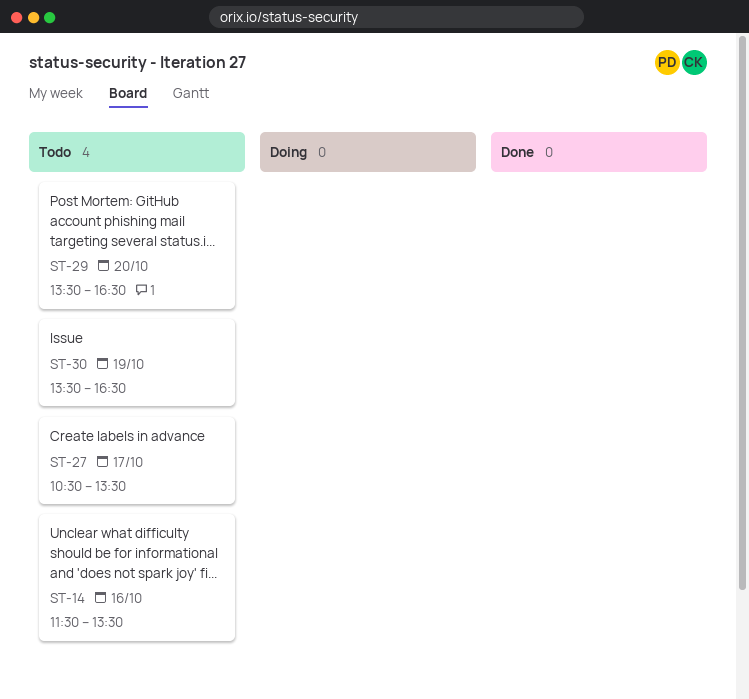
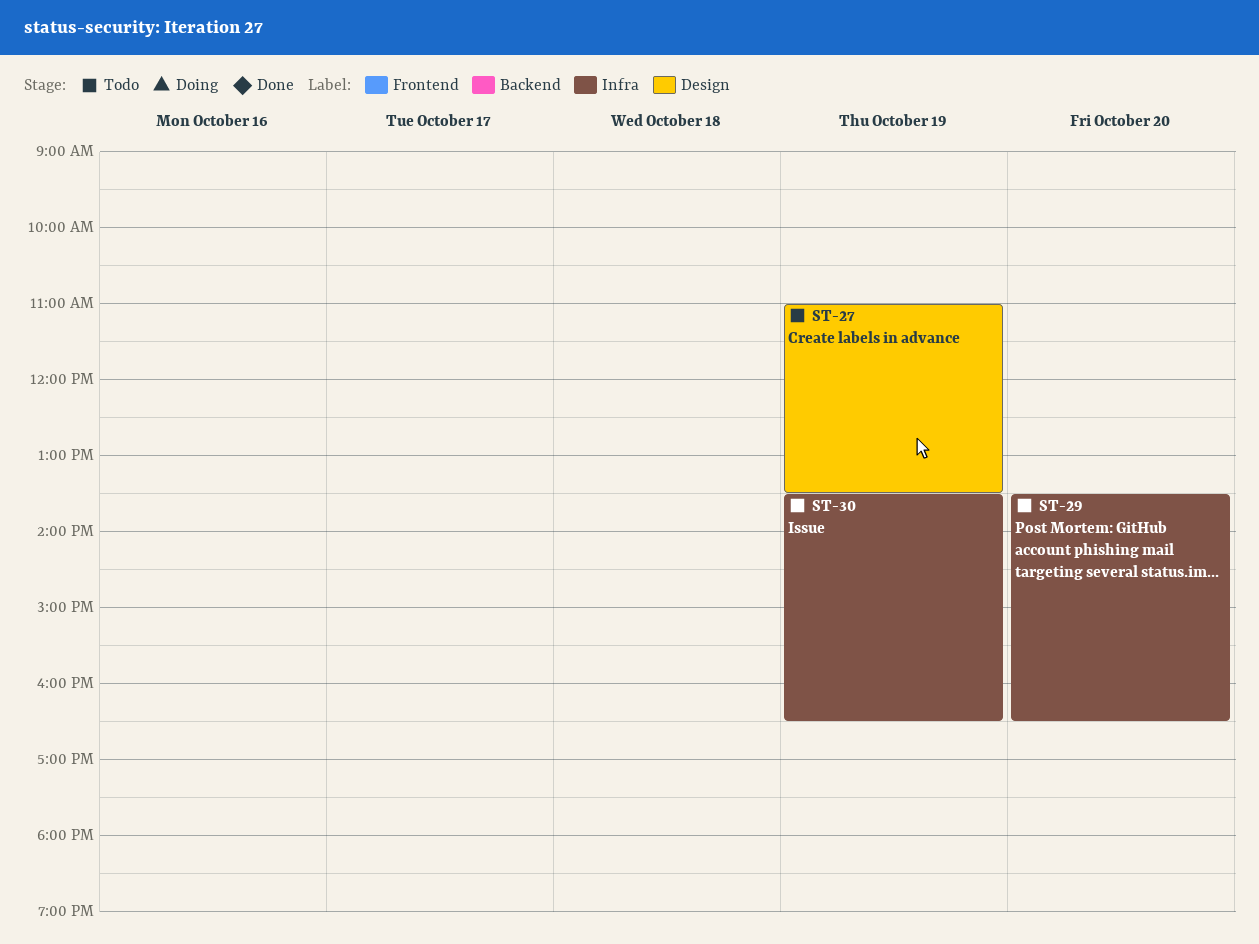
ST-14: present -> none
ST-27, day: Oct 17 -> Oct 19
ST-27, begins: 10:30 -> 11:00

